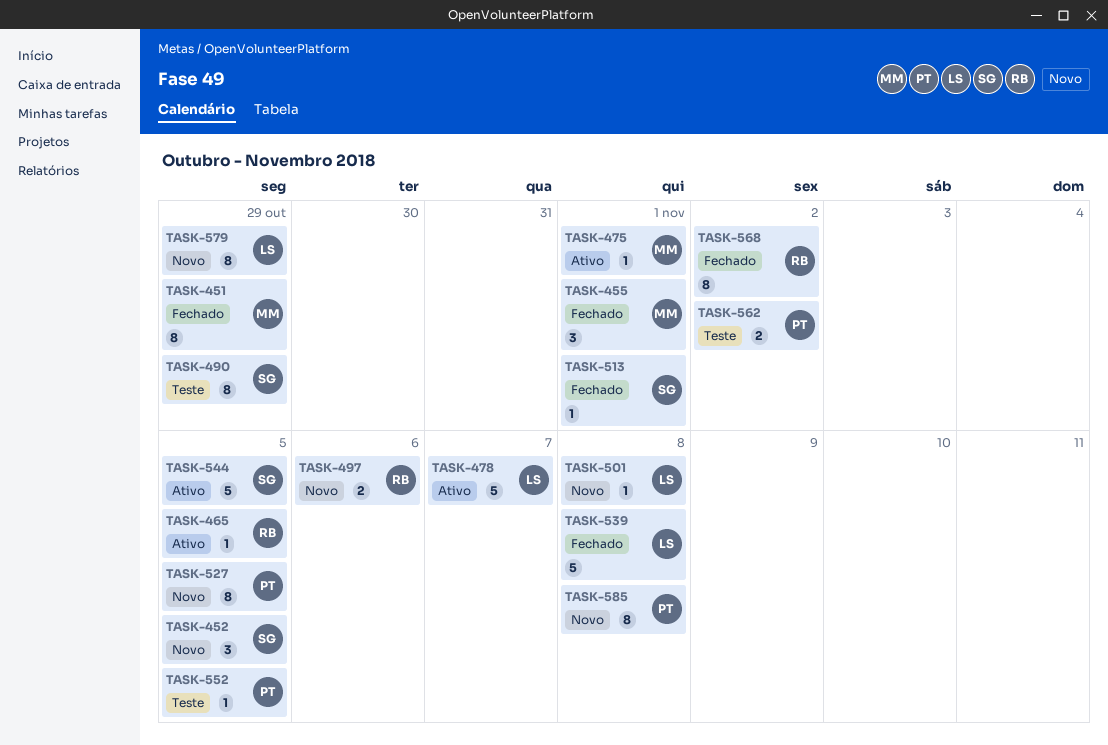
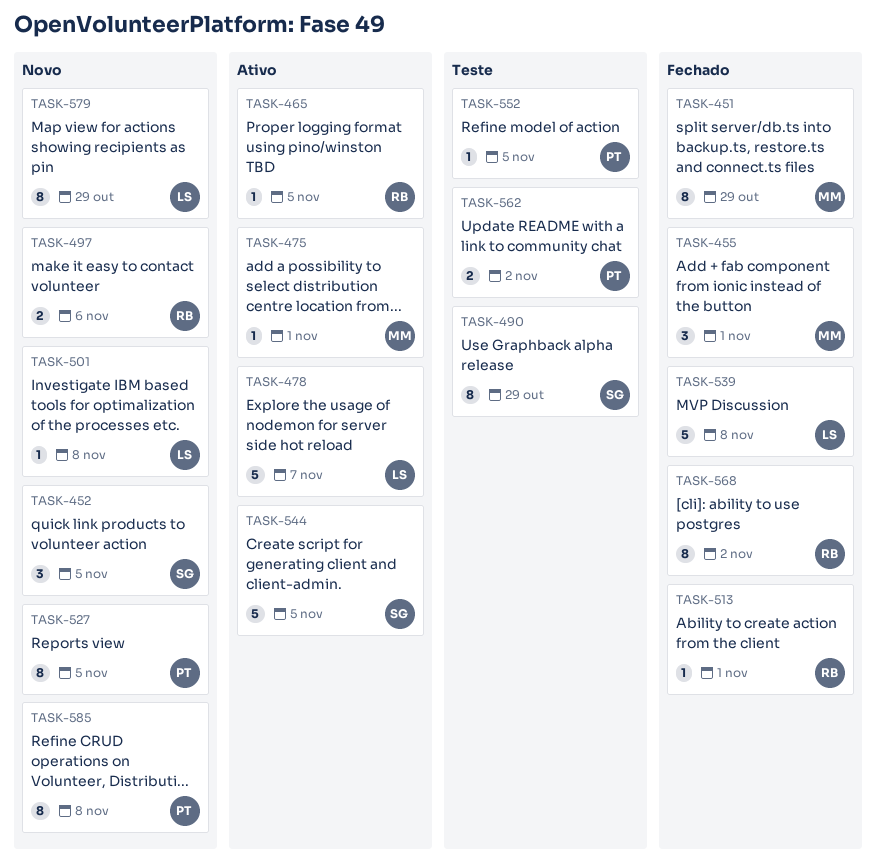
TASK-513, owner: SG -> RB

